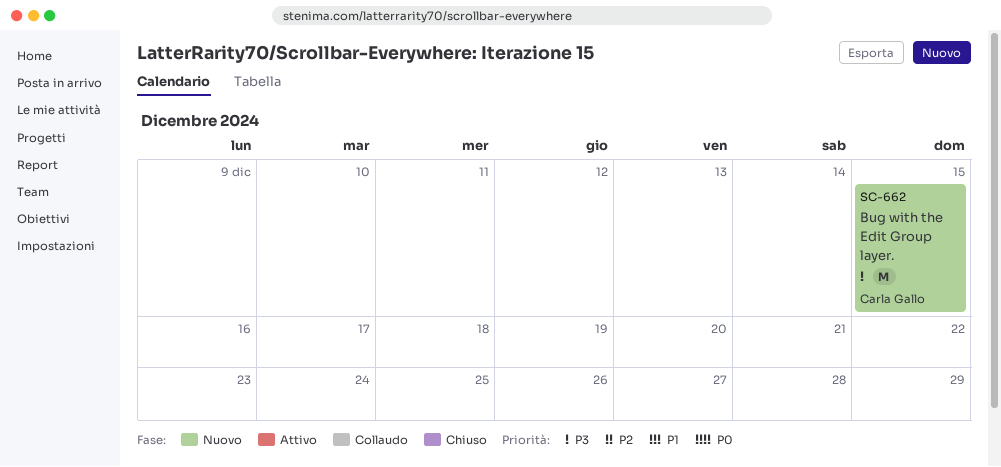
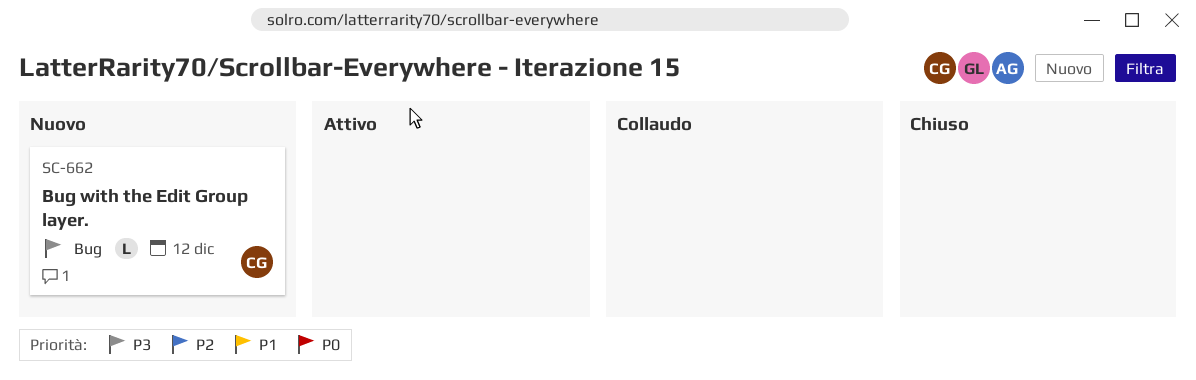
SC-662, estimate: M -> L
SC-662, due: Dec 15 -> Dec 12

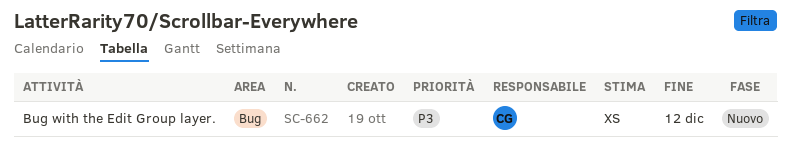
SC-662, estimate: L -> XS

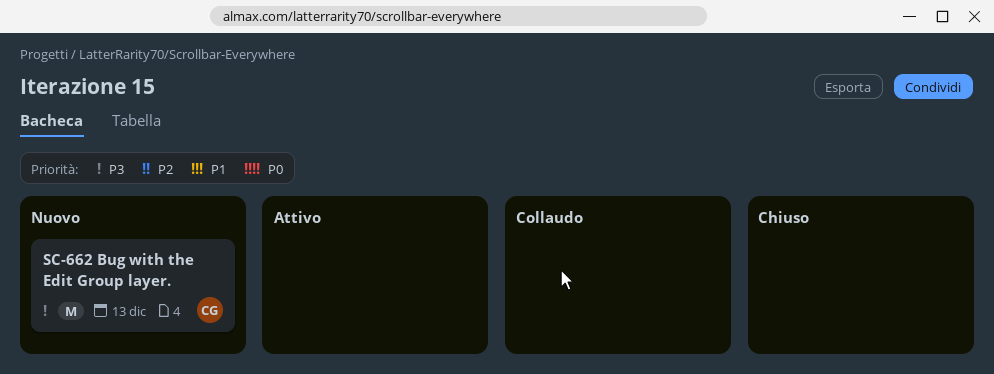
SC-662, estimate: XS -> M
SC-662, due: Dec 12 -> Dec 13

